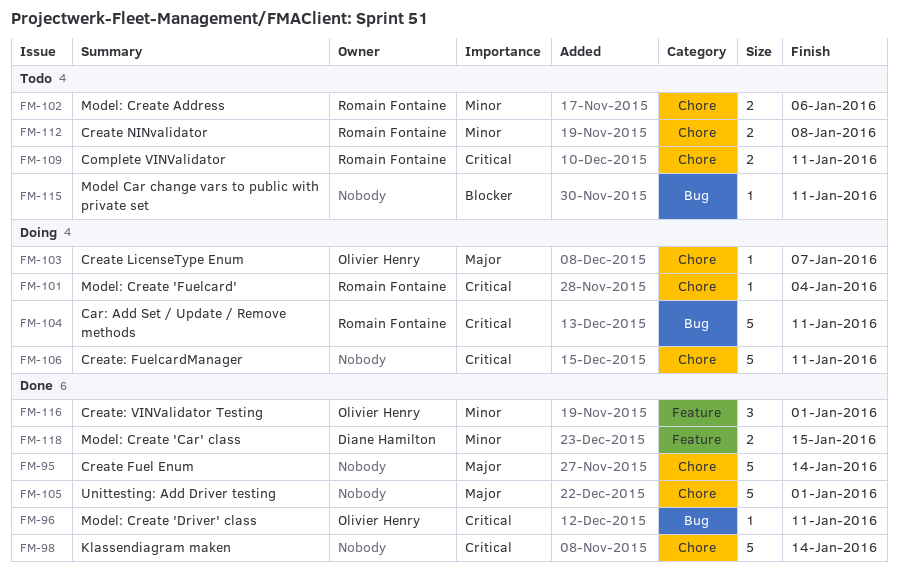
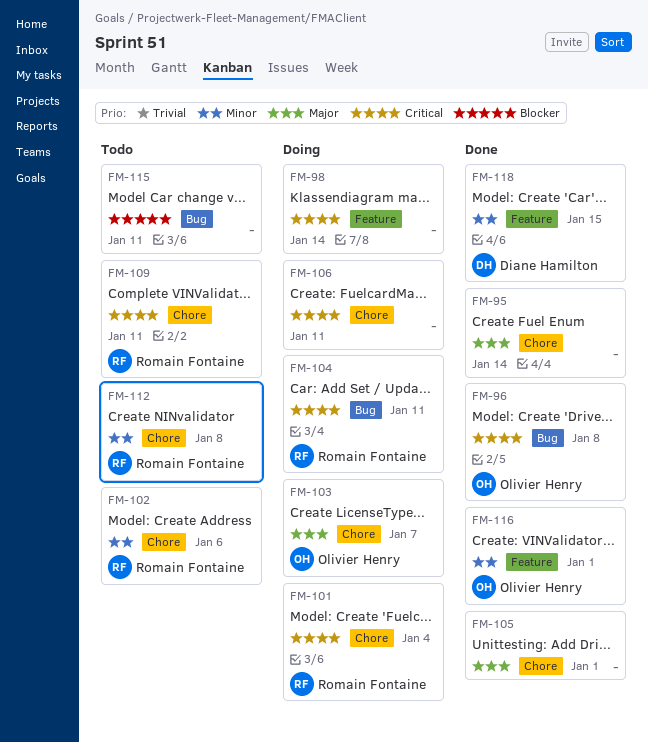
FM-96, due: Jan 11 -> Jan 8
FM-98, status: Done -> Doing
FM-98, label: Chore -> Feature

